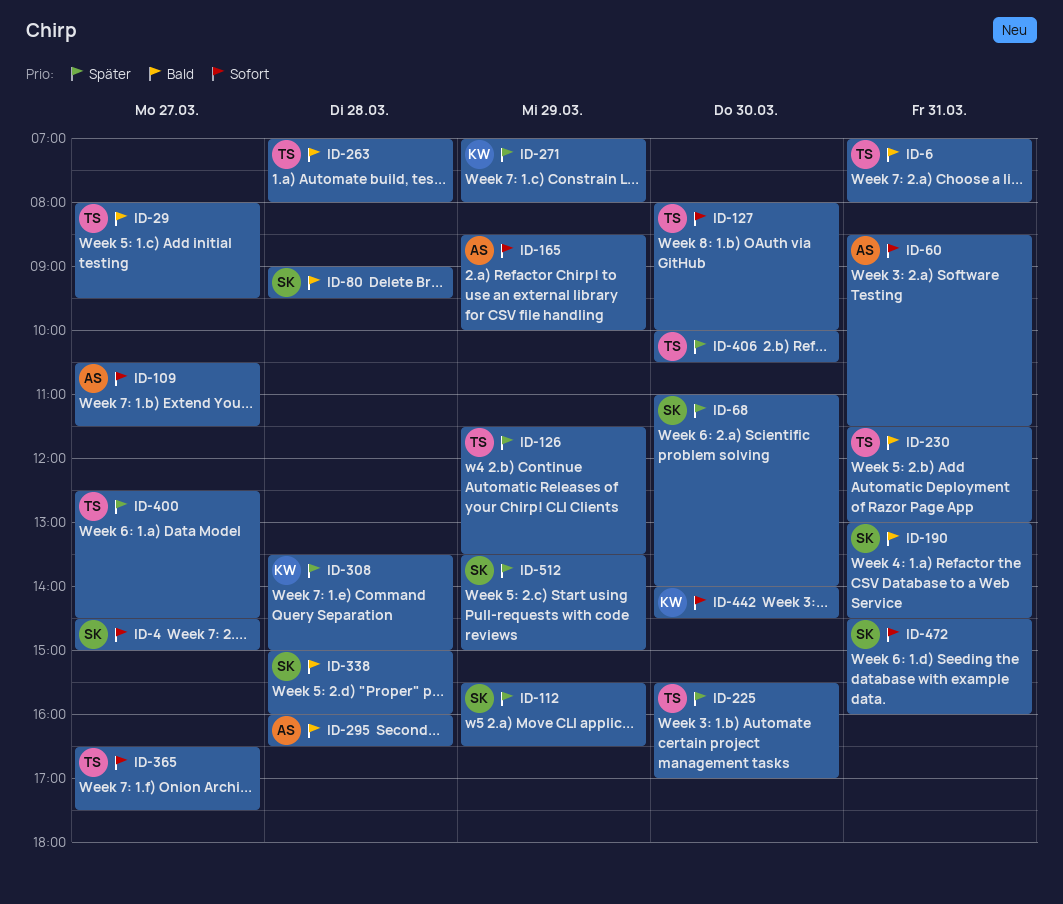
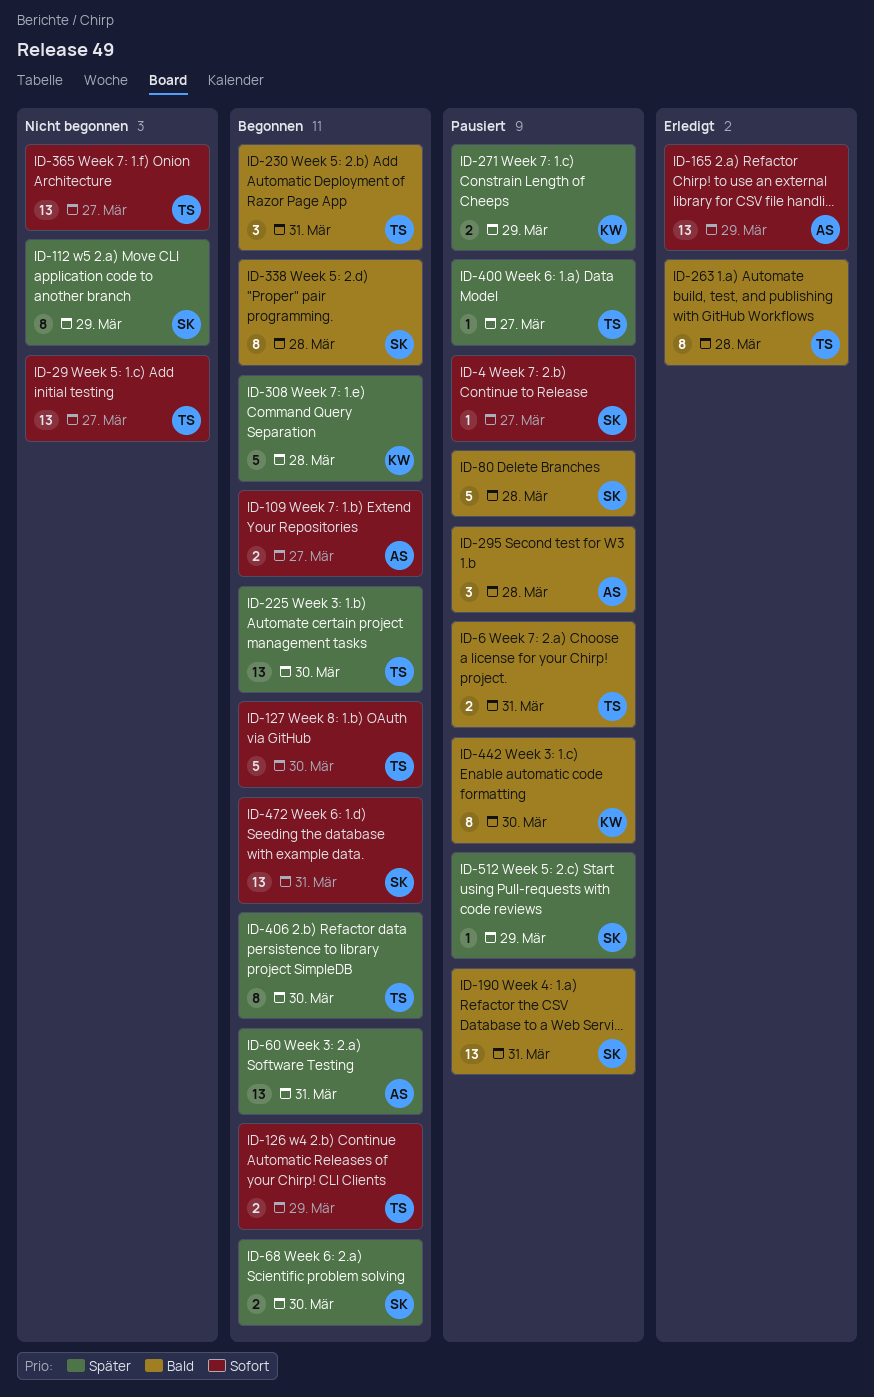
ID-29, priority: Bald -> Sofort
ID-60, priority: Sofort -> Später
ID-126, priority: Später -> Sofort
ID-442, priority: Sofort -> Bald

